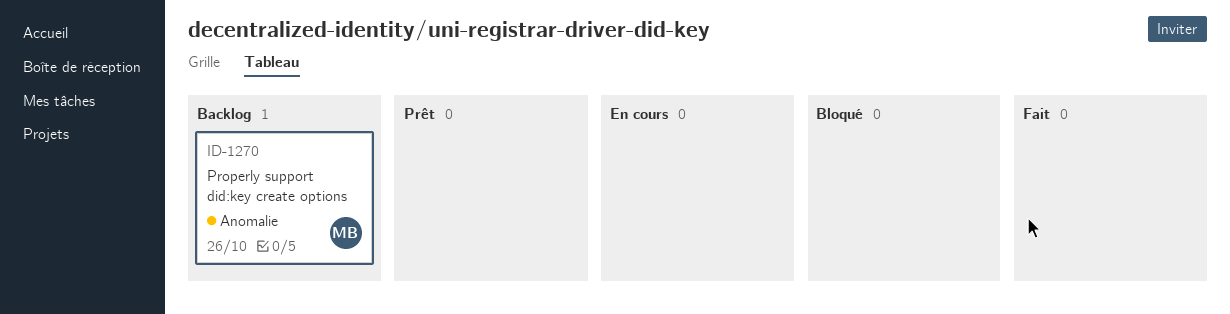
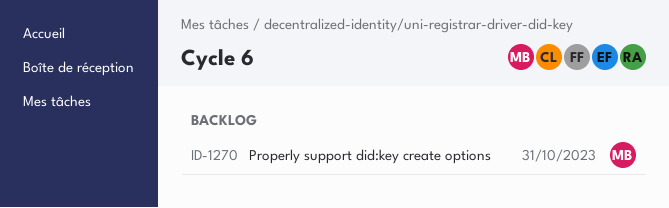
ID-1270, due: Oct 26 -> Oct 31

